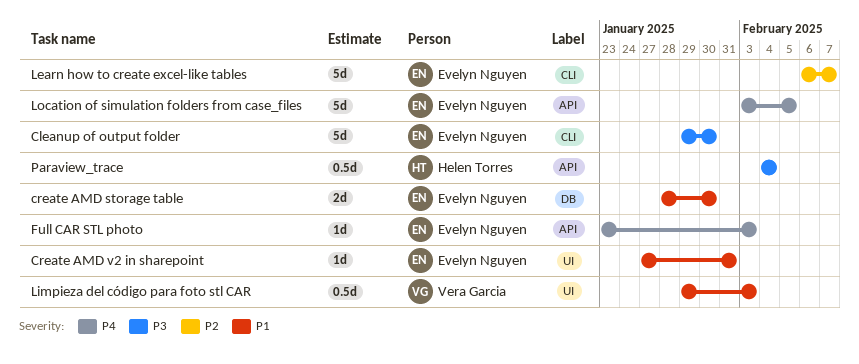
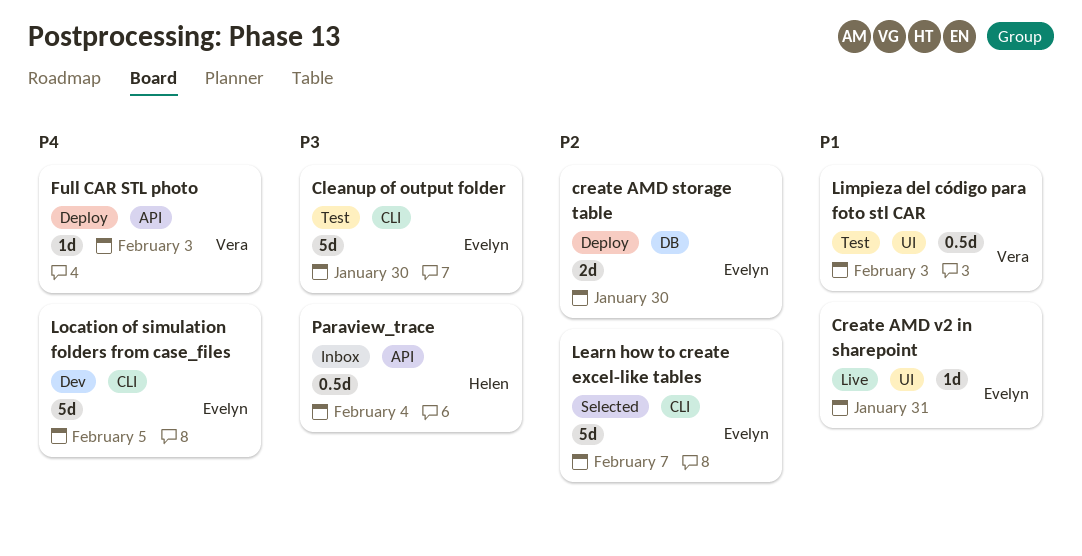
create AMD storage table, priority: P1 -> P2
Full CAR STL photo, owner: Evelyn Nguyen -> Vera Garcia
Location of simulation folders from case_files, label: API -> CLI

